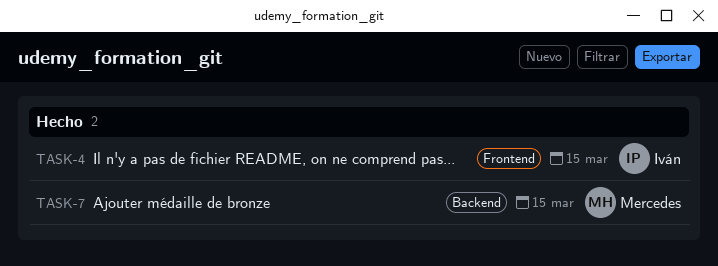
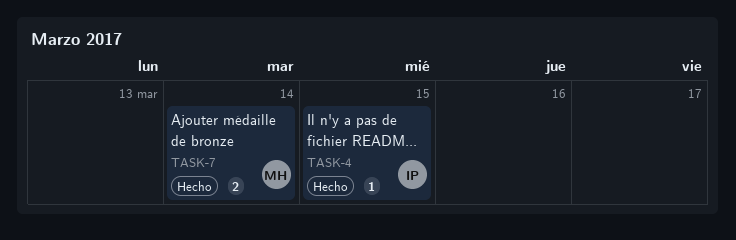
TASK-7, due: Mar 15 -> Mar 14

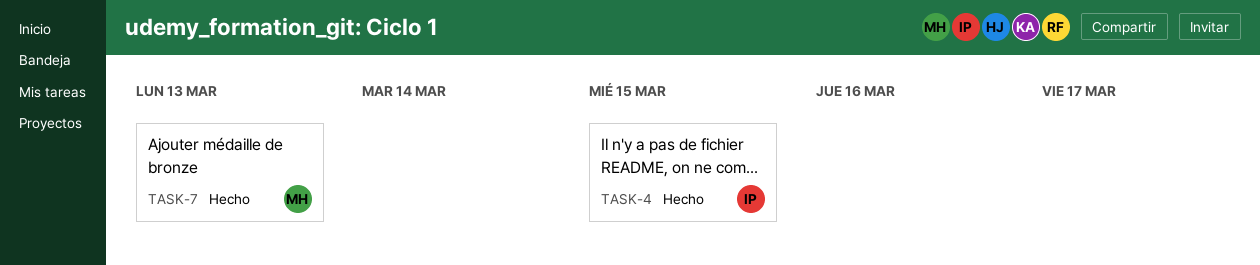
TASK-7, due: Mar 14 -> Mar 13

